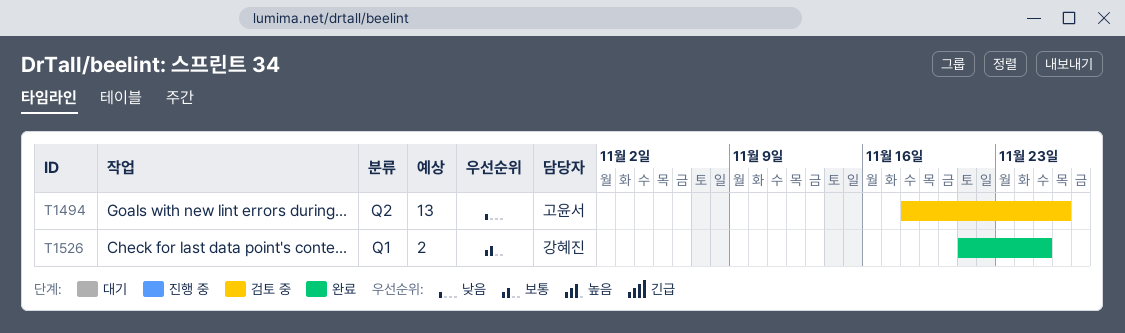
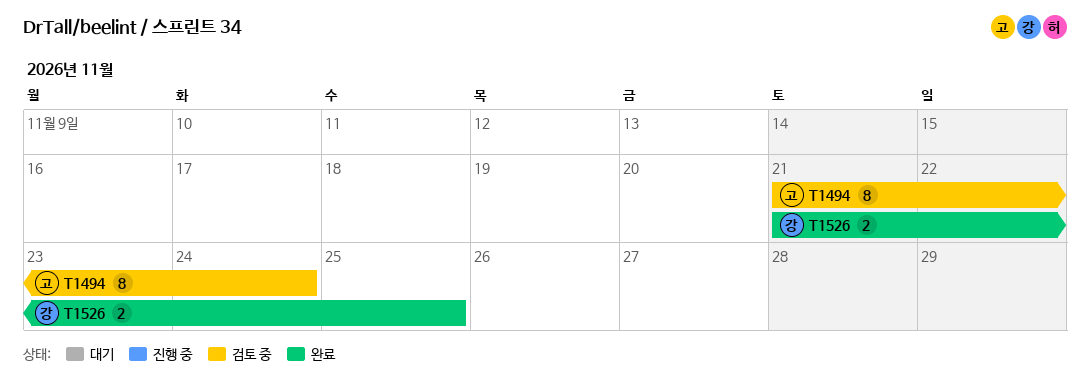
T1494, estimate: 13 -> 8
T1494, start: Nov 18 -> Nov 21
T1494, due: Nov 26 -> Nov 24

